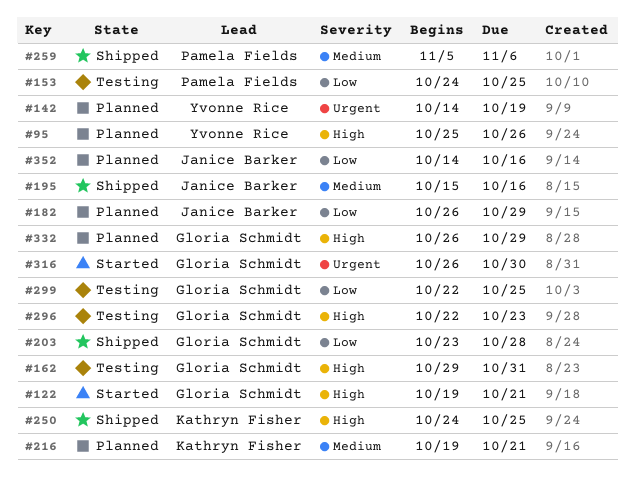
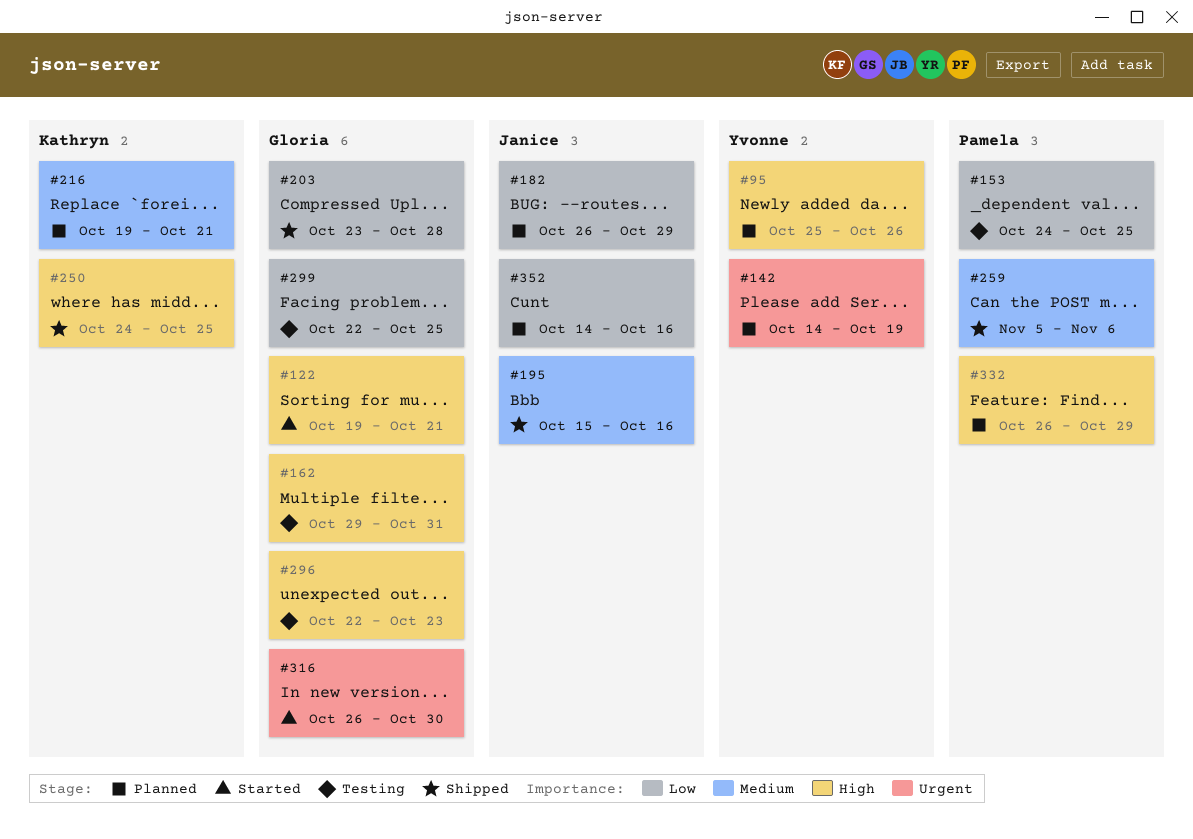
#332, owner: Gloria Schmidt -> Pamela Fields

